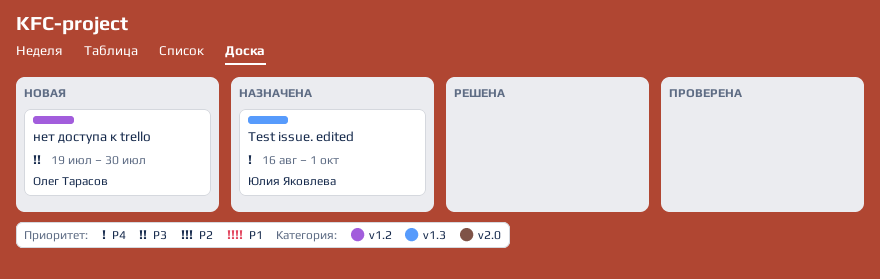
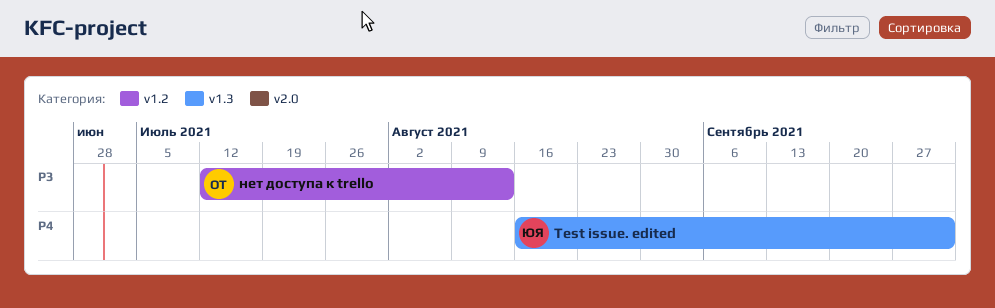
нет доступа к trello, start: Jul 19 -> Jul 12
нет доступа к trello, due: Jul 30 -> Aug 13

